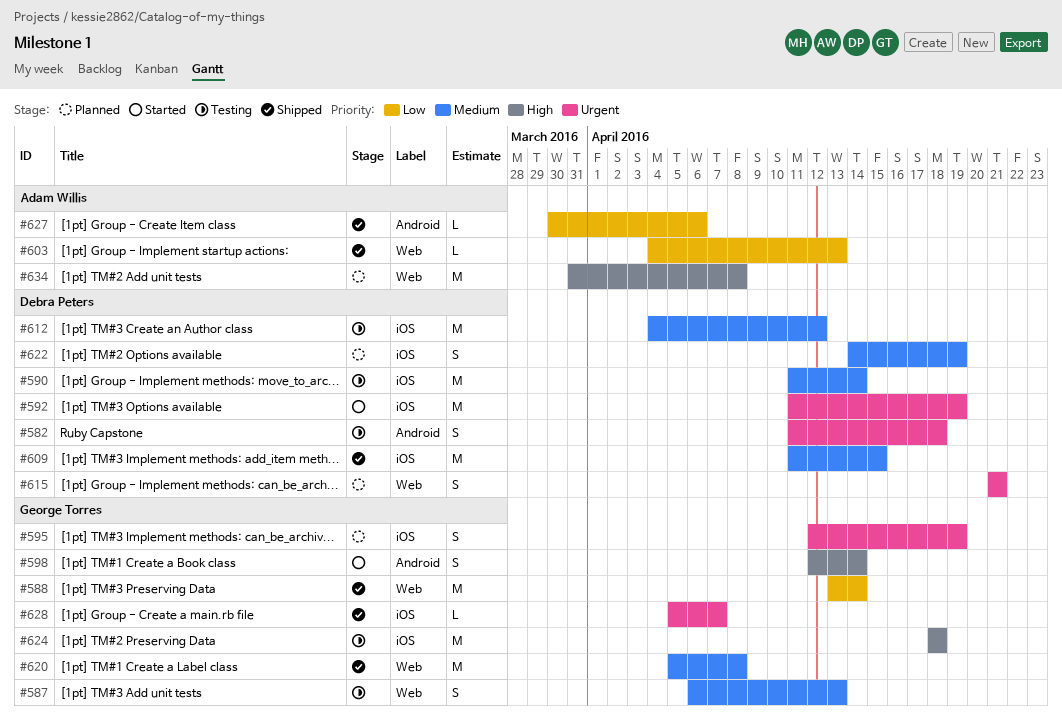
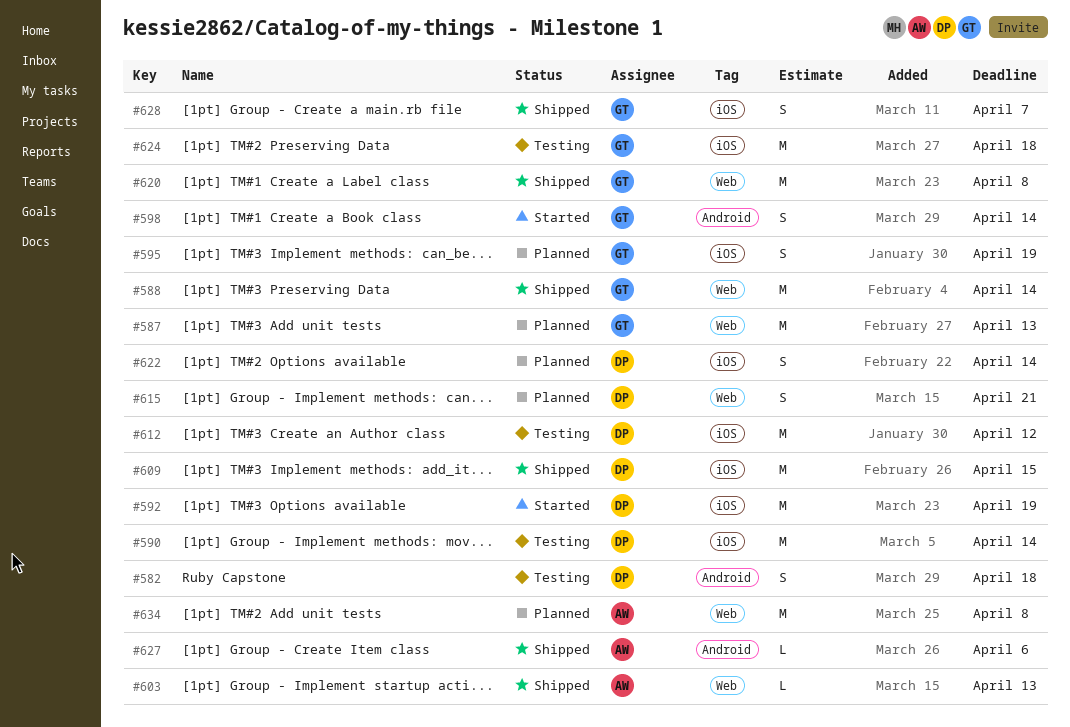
#587, status: Testing -> Planned
#587, estimate: S -> M
#622, due: Apr 19 -> Apr 14
#628, estimate: L -> S

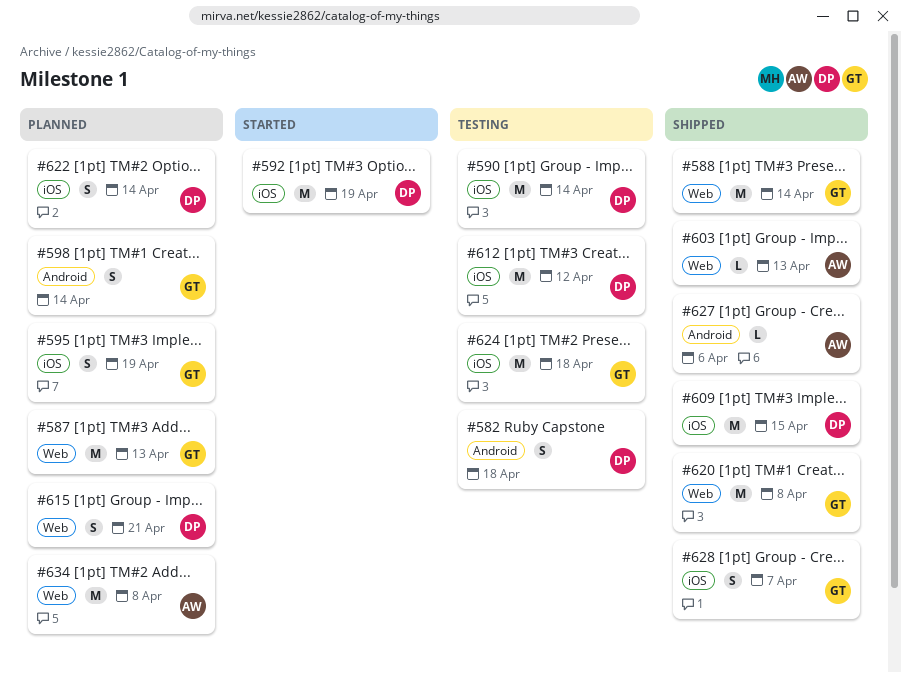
#598, status: Started -> Planned

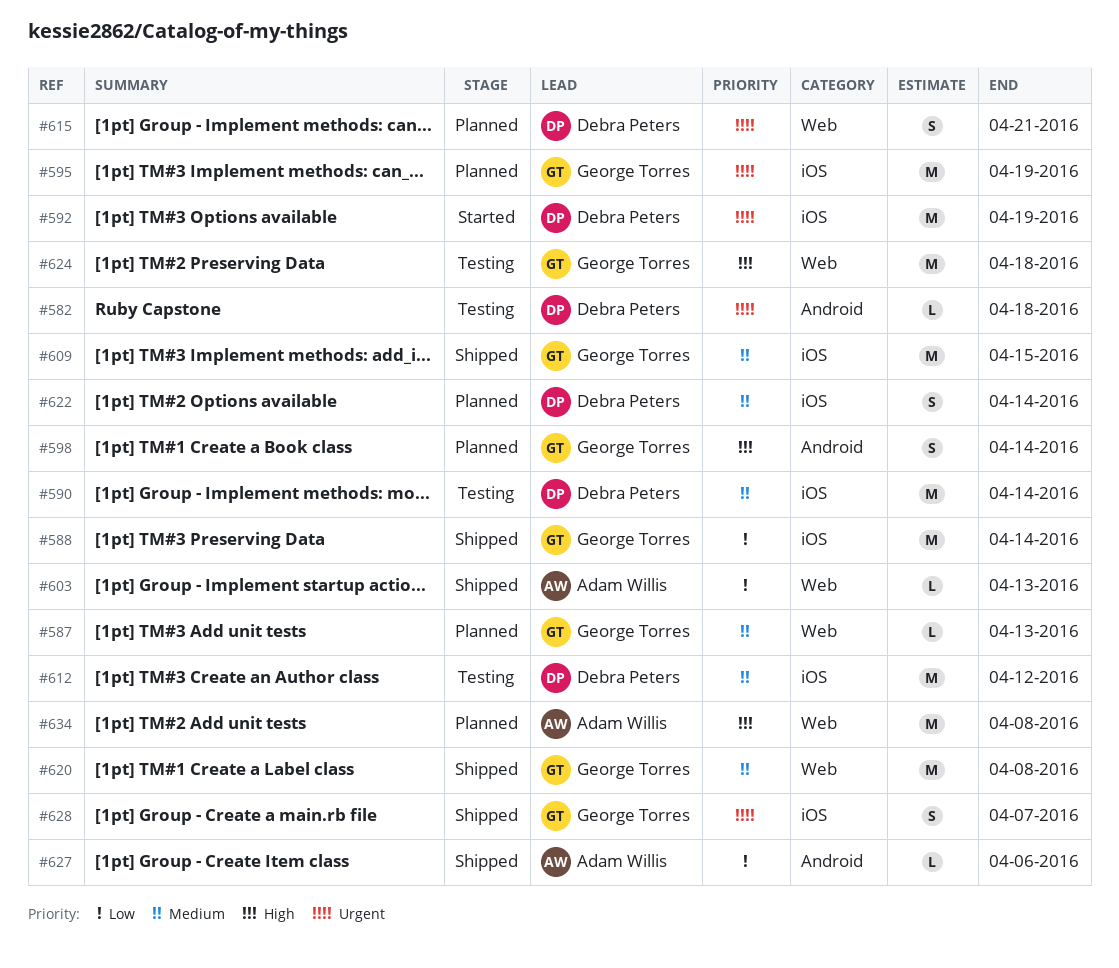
#582, estimate: S -> L
#587, estimate: M -> L
#588, label: Web -> iOS
#595, estimate: S -> M
#609, owner: Debra Peters -> George Torres
#624, label: iOS -> Web

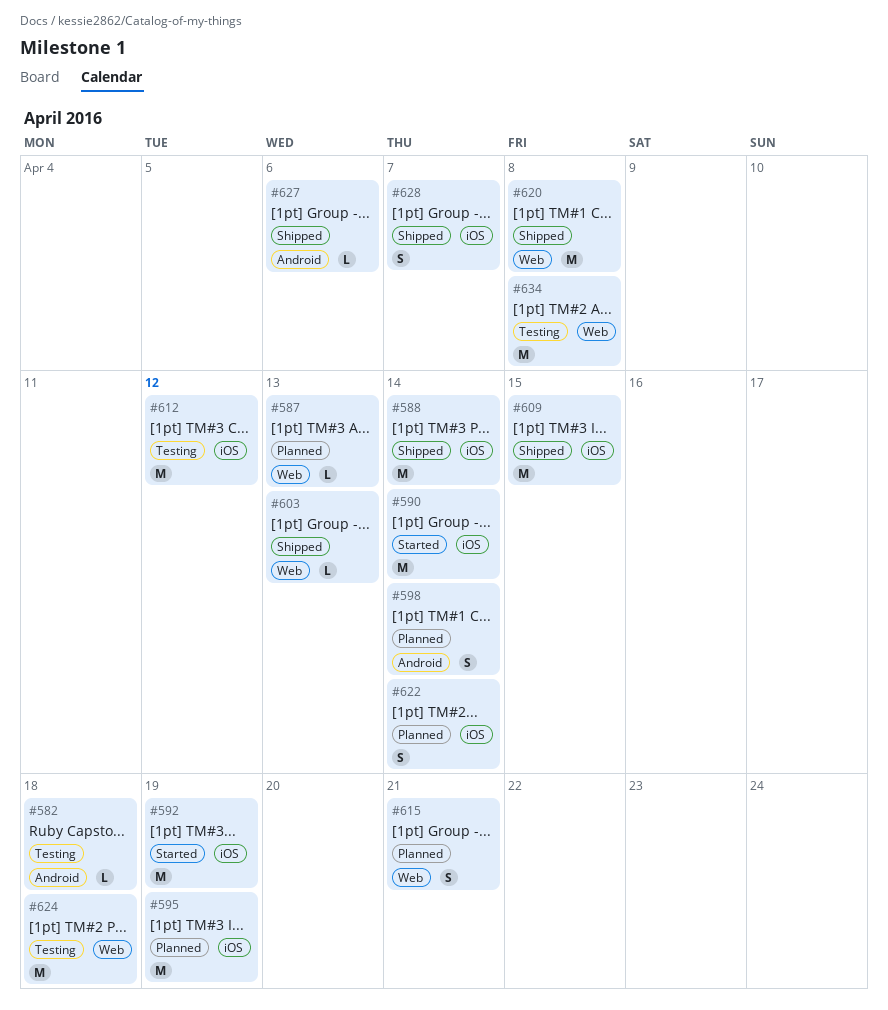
#590, status: Testing -> Started
#634, status: Planned -> Testing

